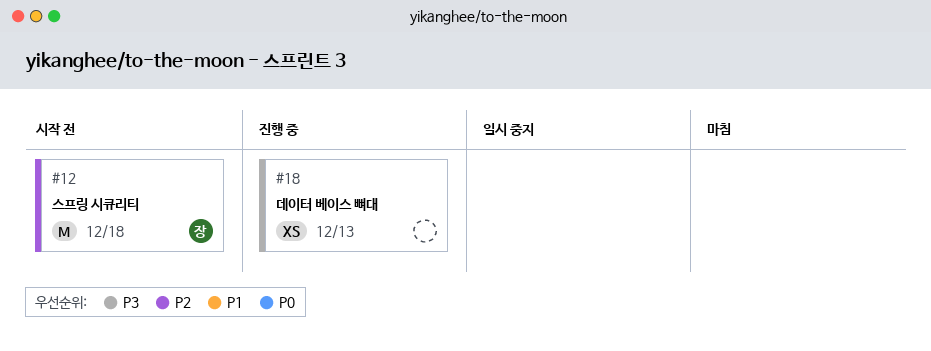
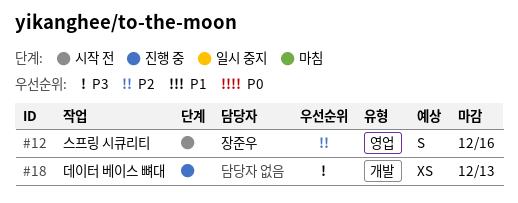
#12, estimate: M -> S
#12, due: Dec 18 -> Dec 16

